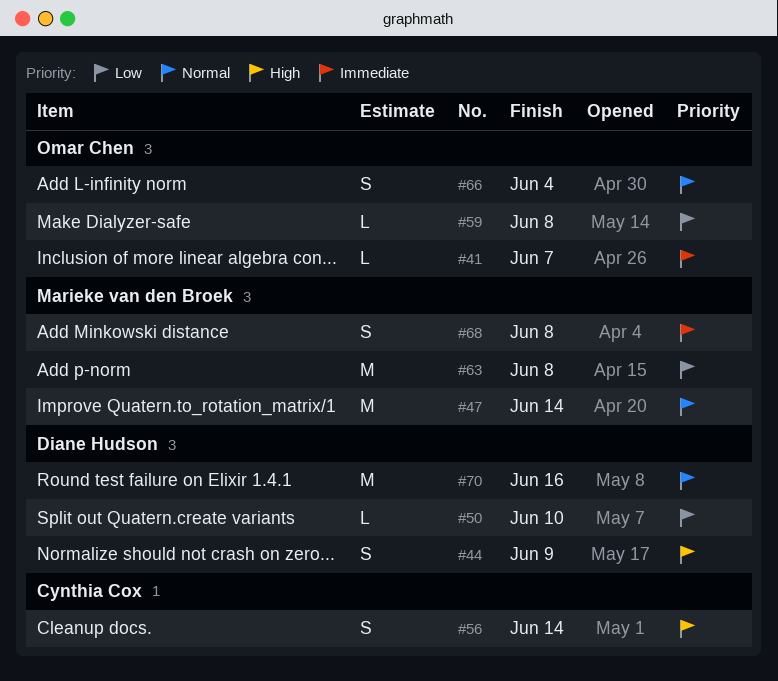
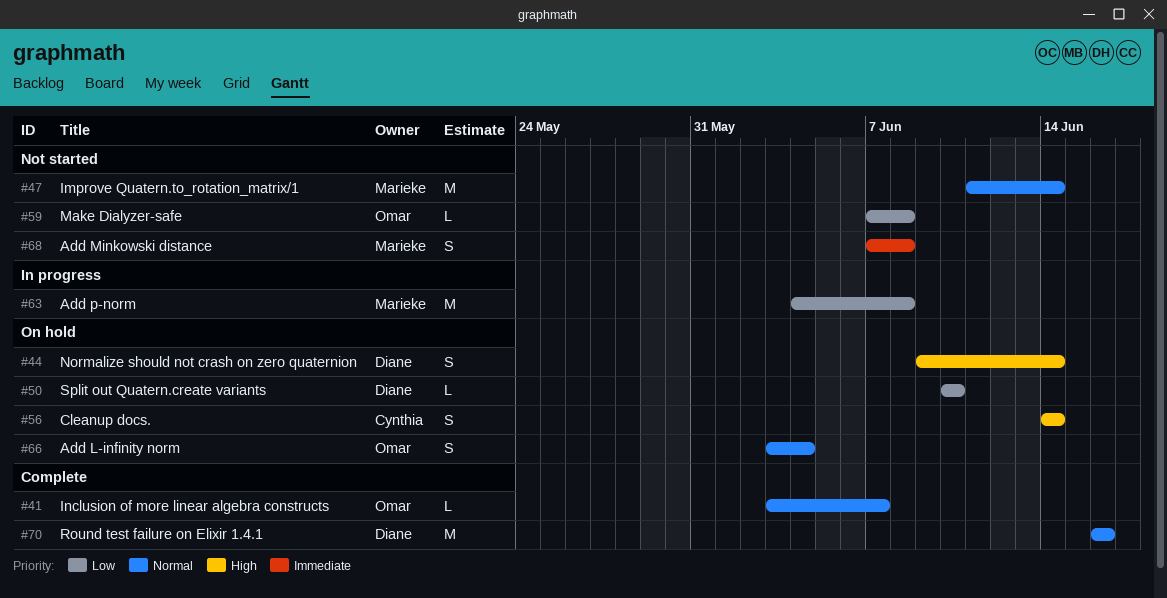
#41, priority: Immediate -> Normal
#44, due: Jun 9 -> Jun 14

